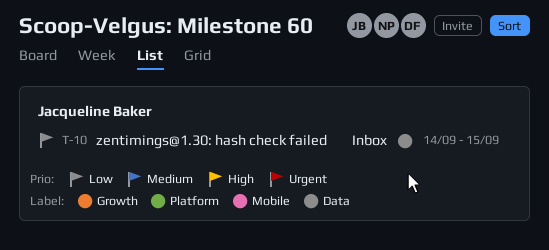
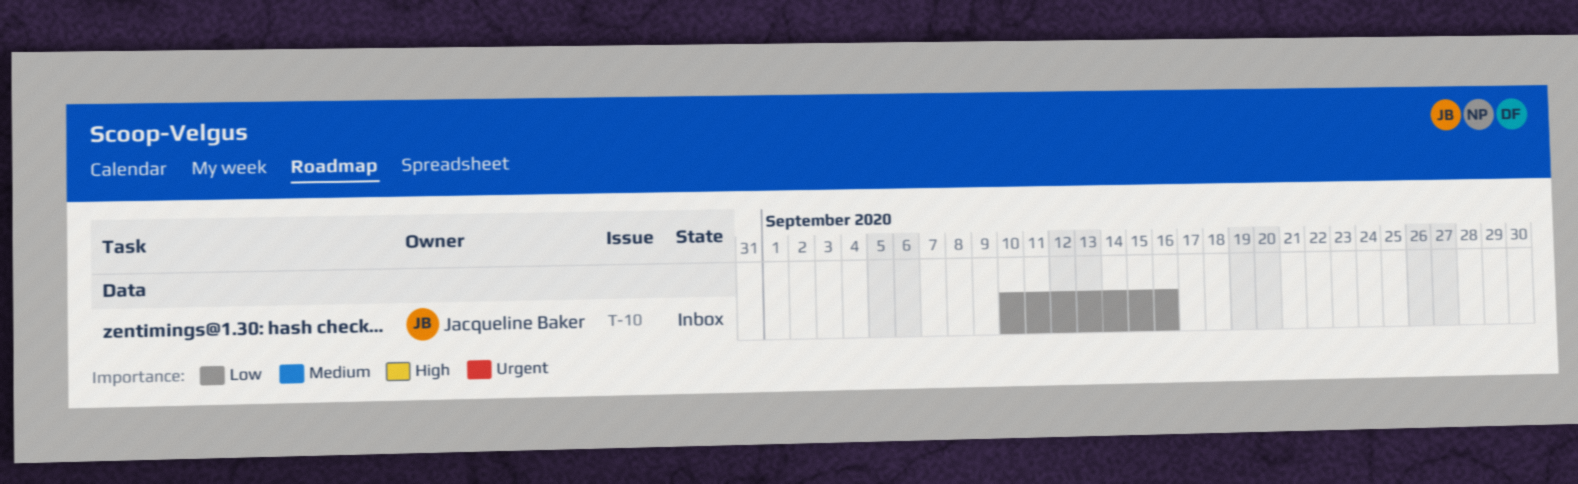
T-10, start: Sep 14 -> Sep 10
T-10, due: Sep 15 -> Sep 16

